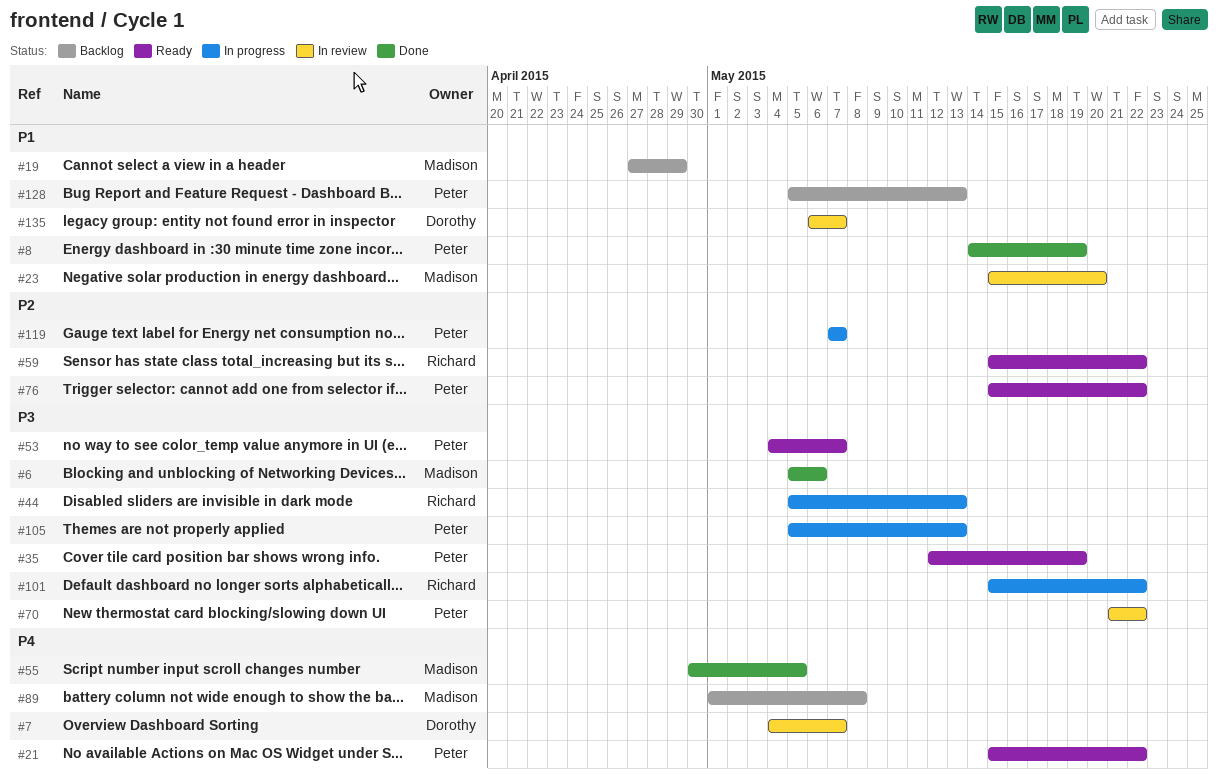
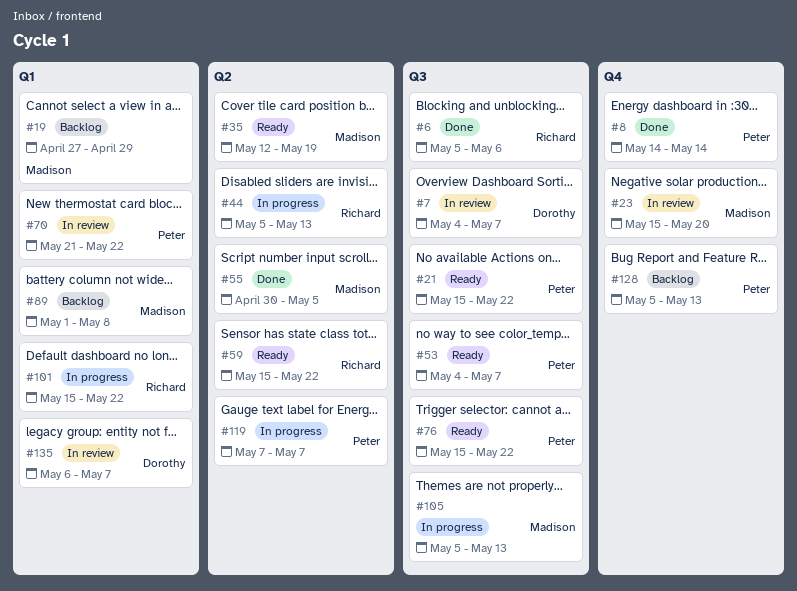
#6, owner: Madison -> Richard
#8, due: May 19 -> May 14
#35, owner: Peter -> Madison
#105, owner: Peter -> Madison

